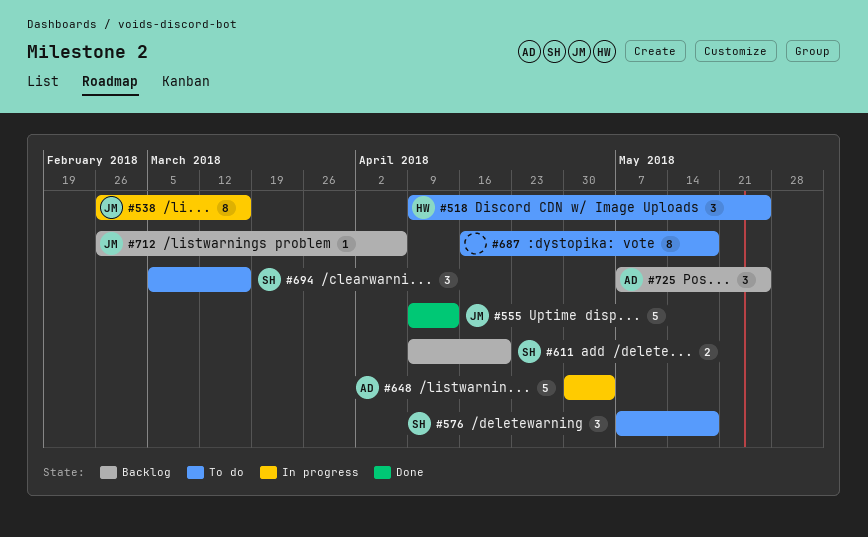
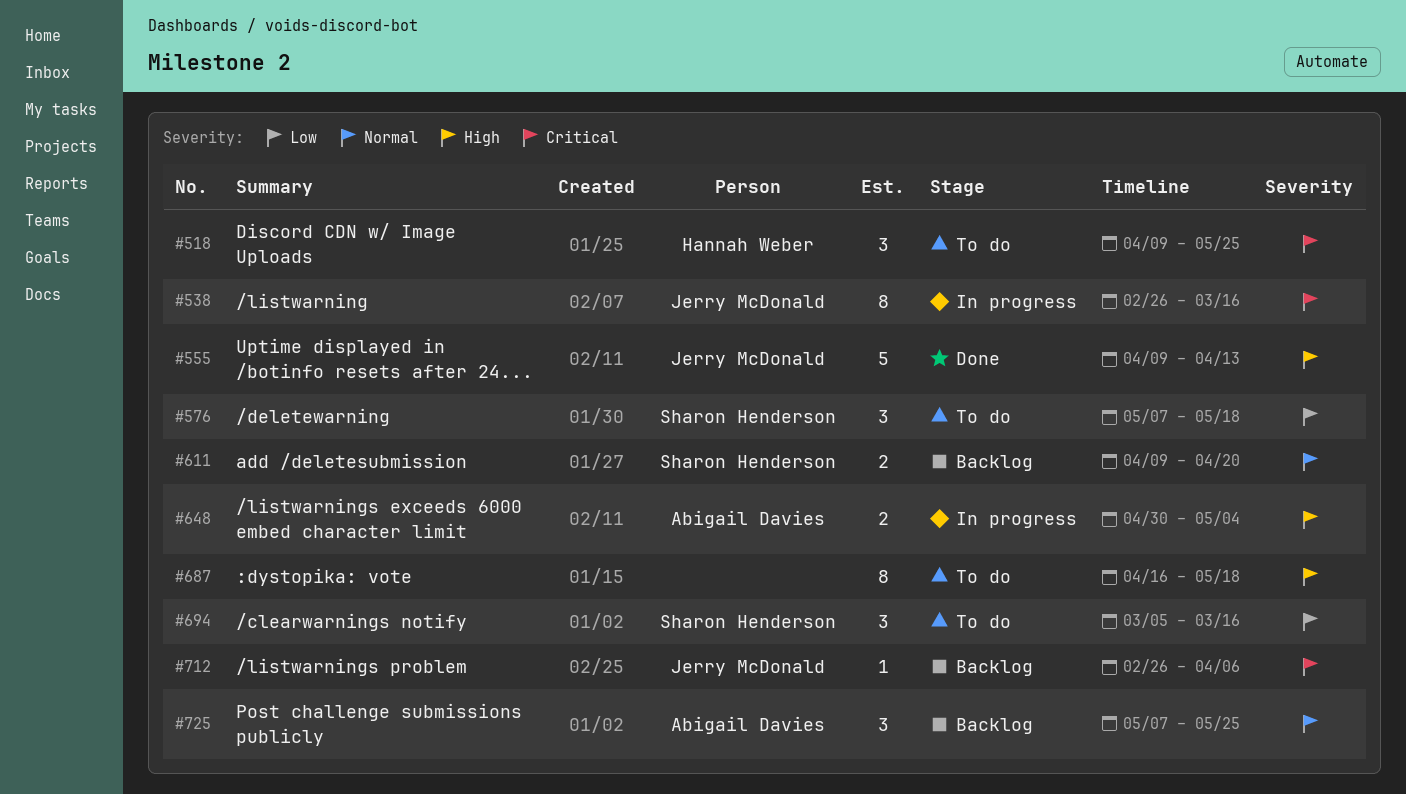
#648, estimate: 5 -> 2

